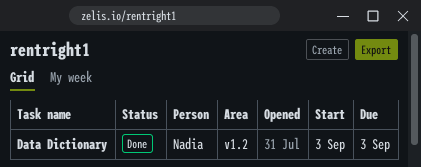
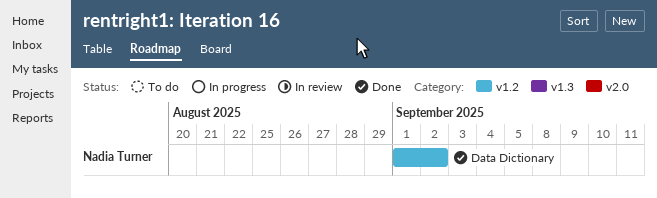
Data Dictionary, start: Sep 3 -> Sep 1
Data Dictionary, due: Sep 3 -> Sep 2

